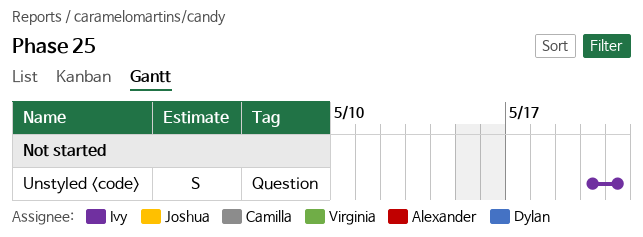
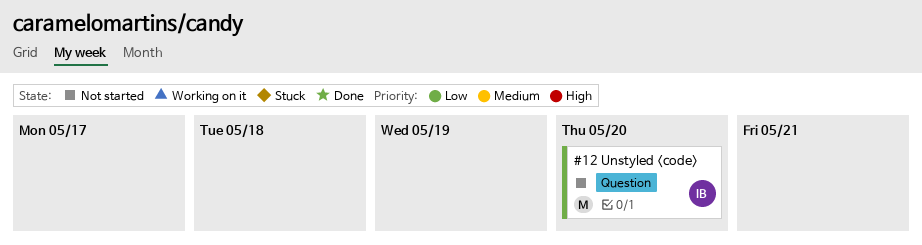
Unstyled <code>, estimate: S -> M
Unstyled <code>, due: May 21 -> May 20

